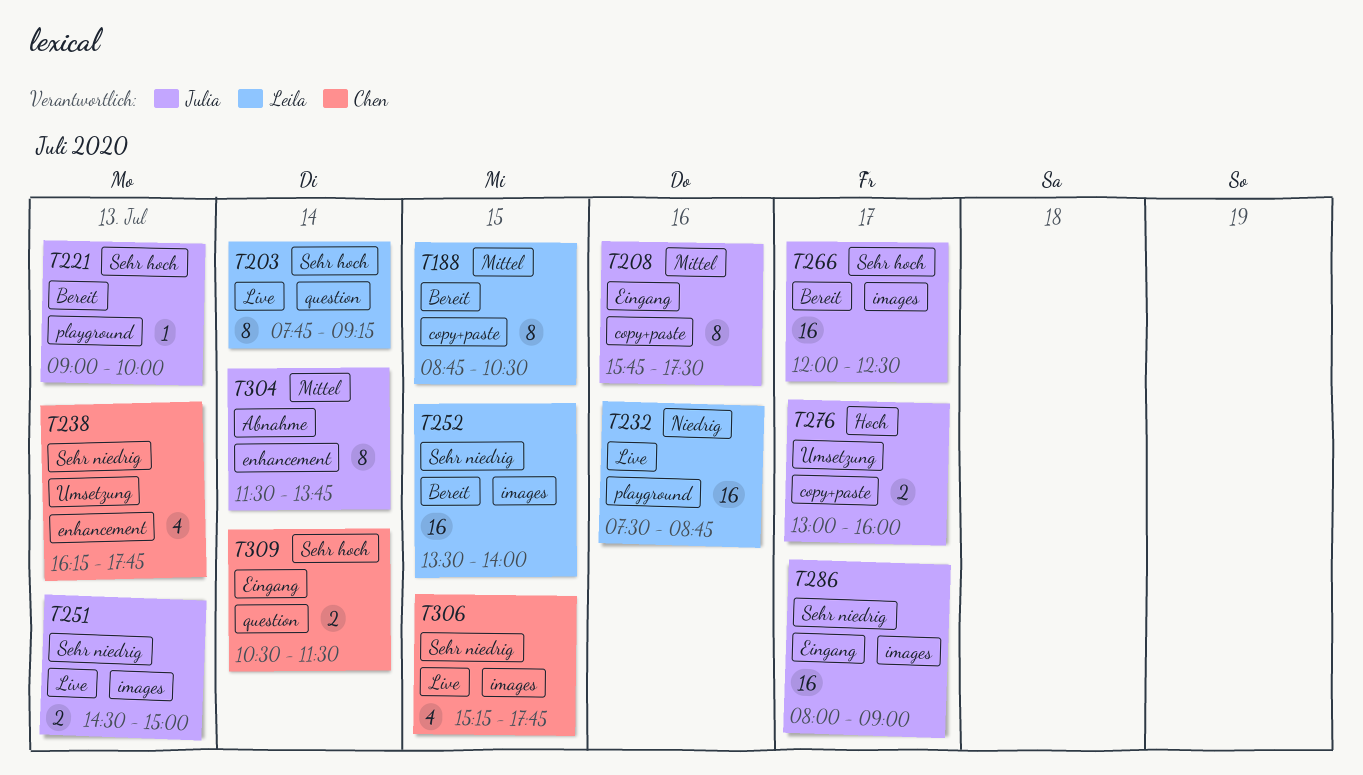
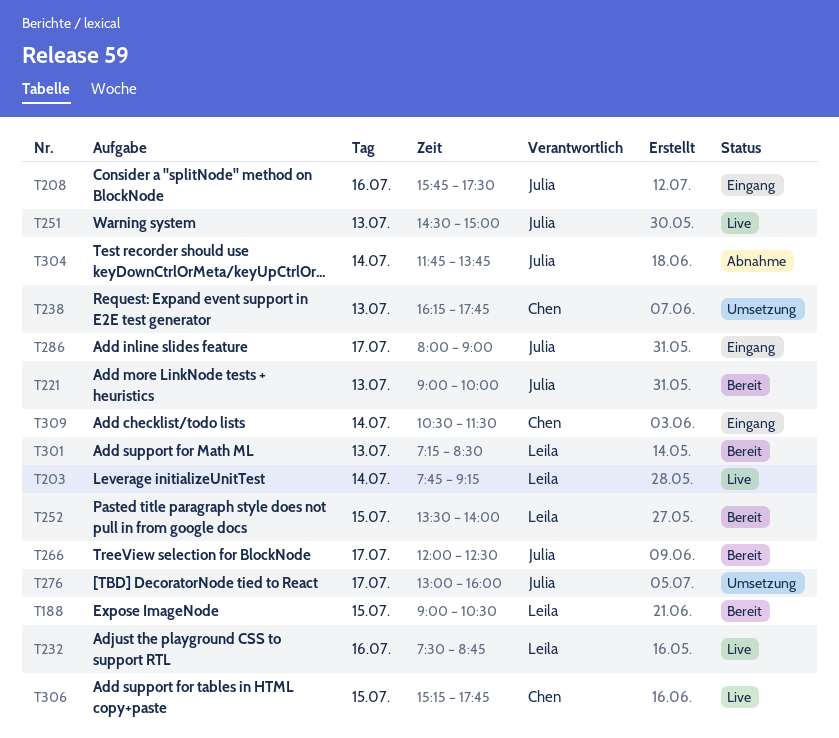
T188, begins: 08:45 -> 09:00
T301: none -> present
T304, begins: 11:30 -> 11:45

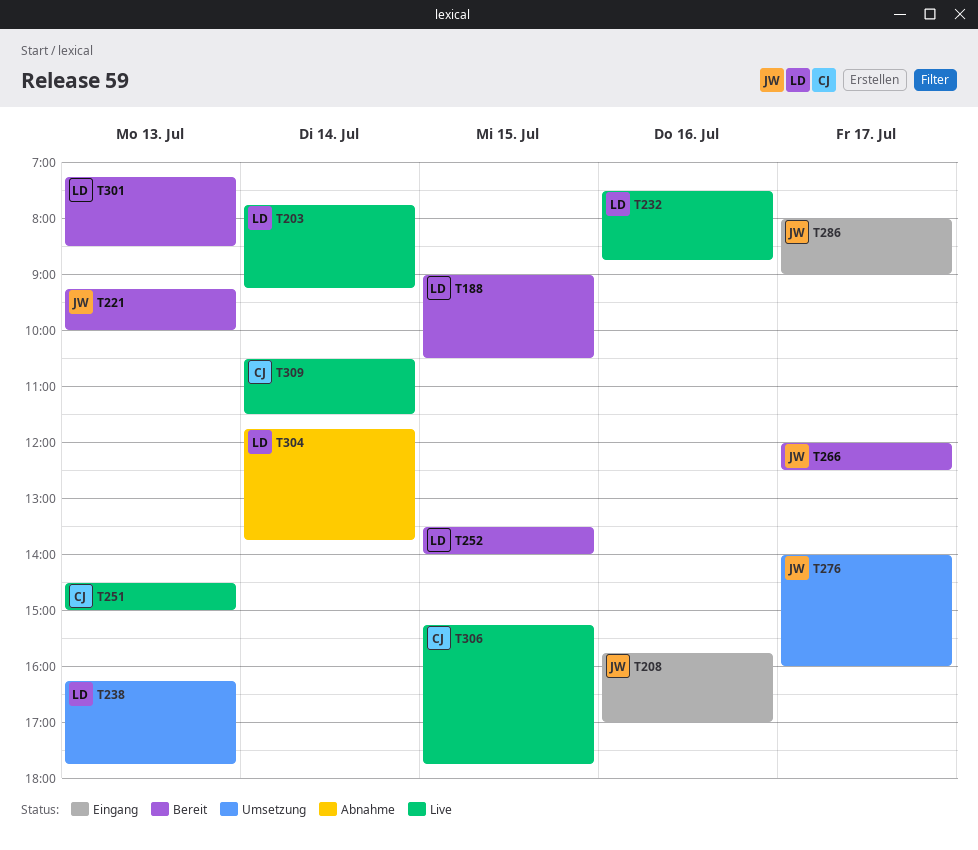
T208, ends: 17:30 -> 17:00
T221, begins: 09:00 -> 09:15
T238, owner: Chen -> Leila
T251, owner: Julia -> Chen
T276, begins: 13:00 -> 14:00
T304, owner: Julia -> Leila
T309, status: Eingang -> Live

